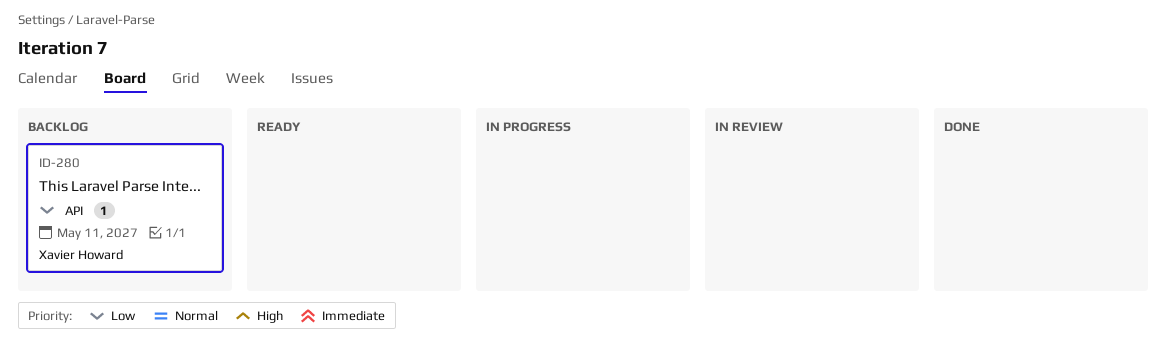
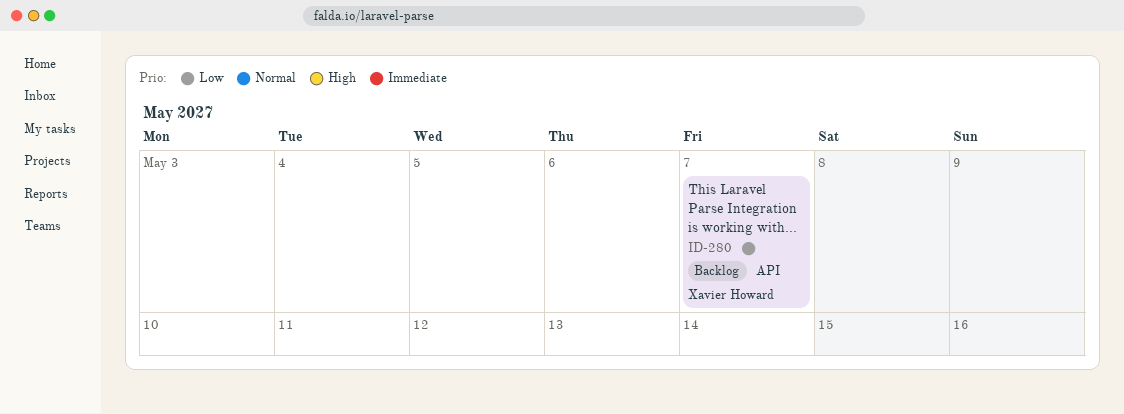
ID-280, due: May 11 -> May 7

